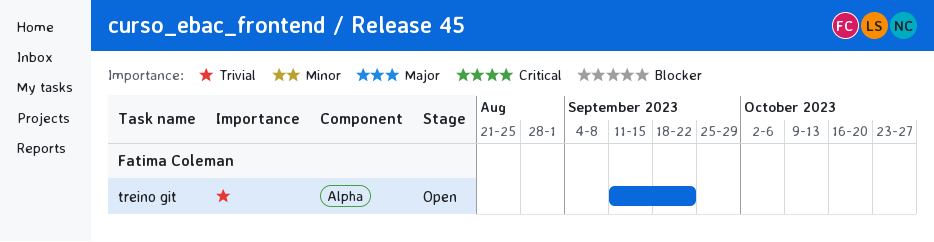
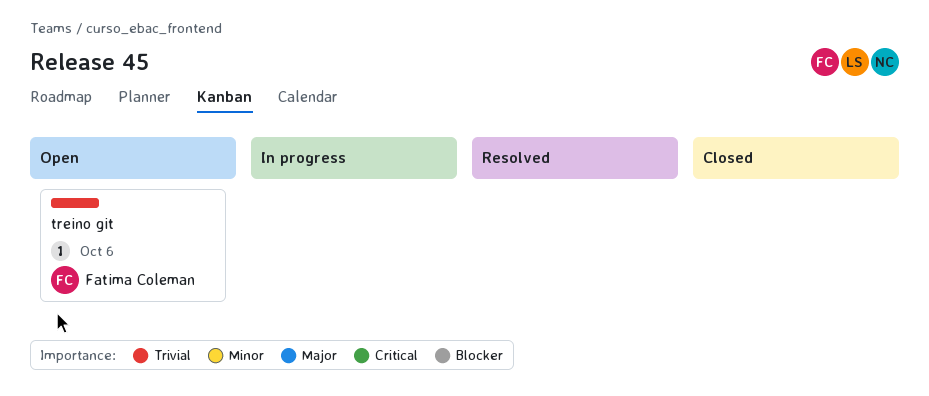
treino git, due: Sep 22 -> Oct 6

